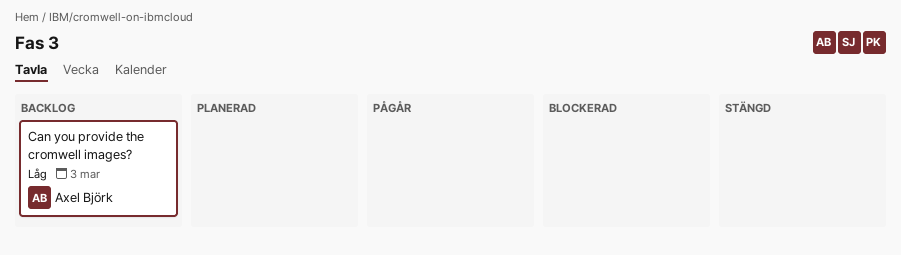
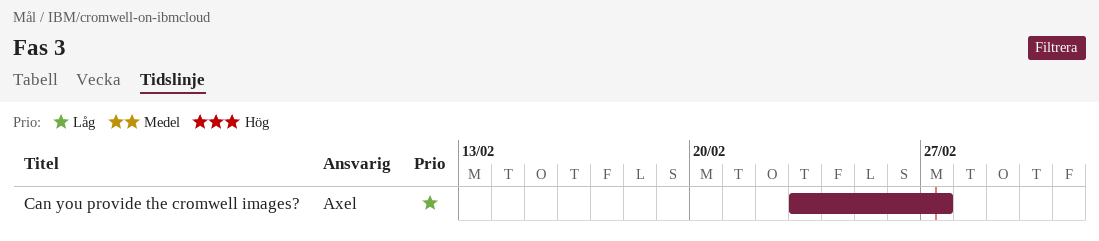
Can you provide the cromwell images?, due: Mar 3 -> Feb 27

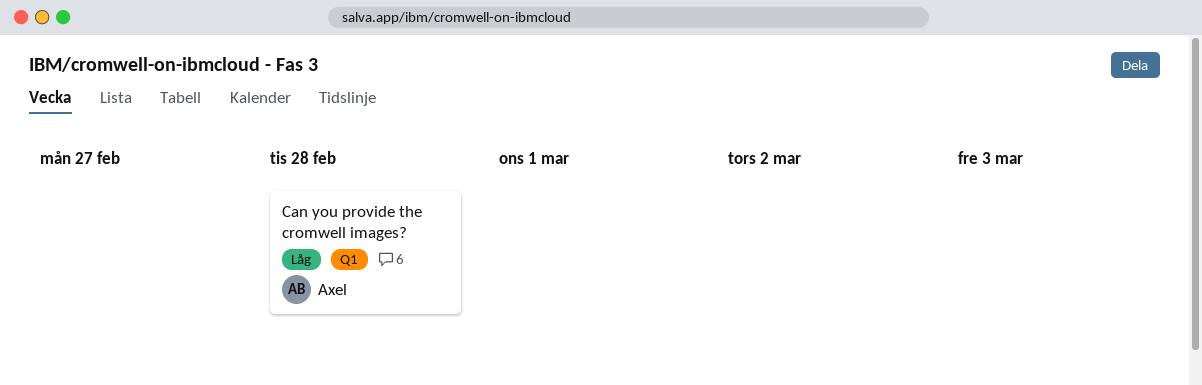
Can you provide the cromwell images?, due: Feb 27 -> Feb 28

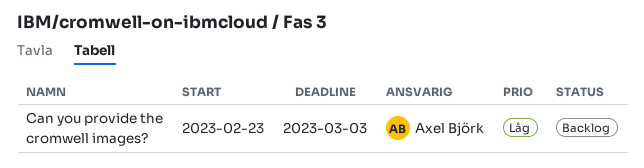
Can you provide the cromwell images?, due: Feb 28 -> Mar 3

